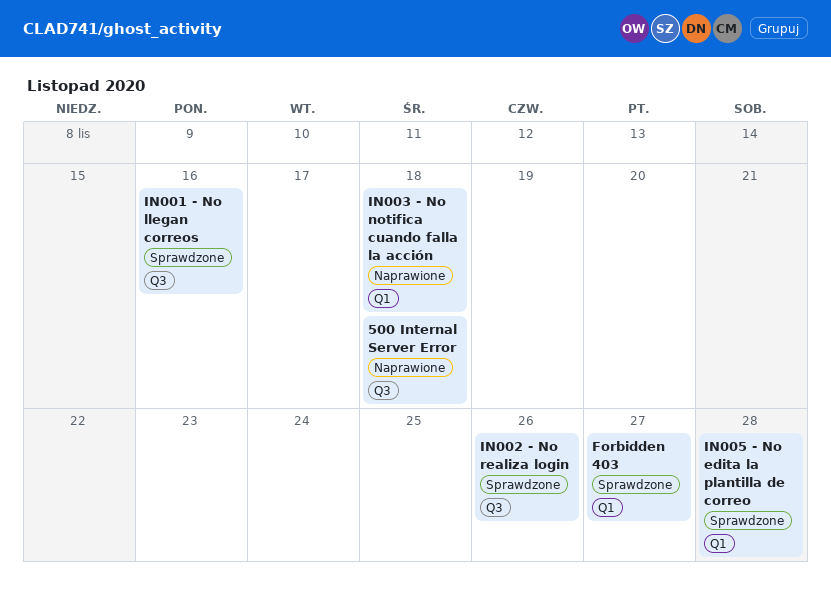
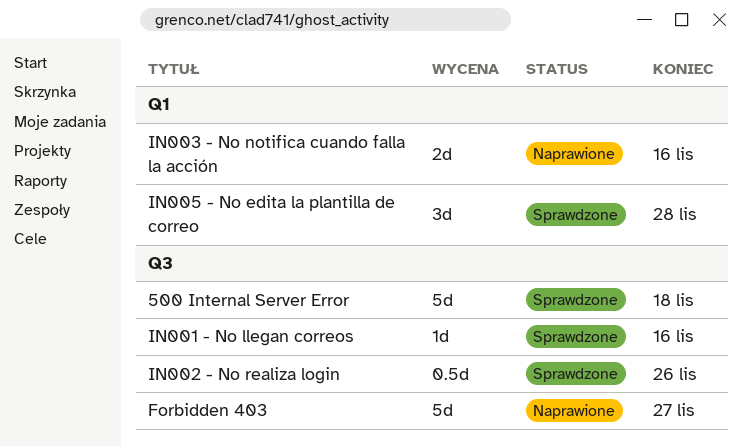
500 Internal Server Error, status: Naprawione -> Sprawdzone
Forbidden 403, status: Sprawdzone -> Naprawione
Forbidden 403, label: Q1 -> Q3
IN003 - No notifica cuando falla la acción, due: Nov 18 -> Nov 16

